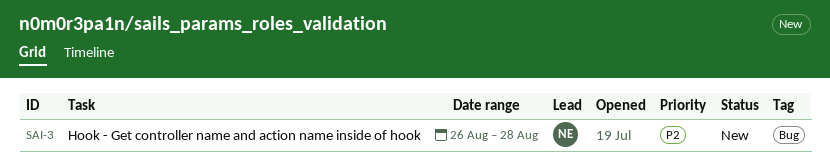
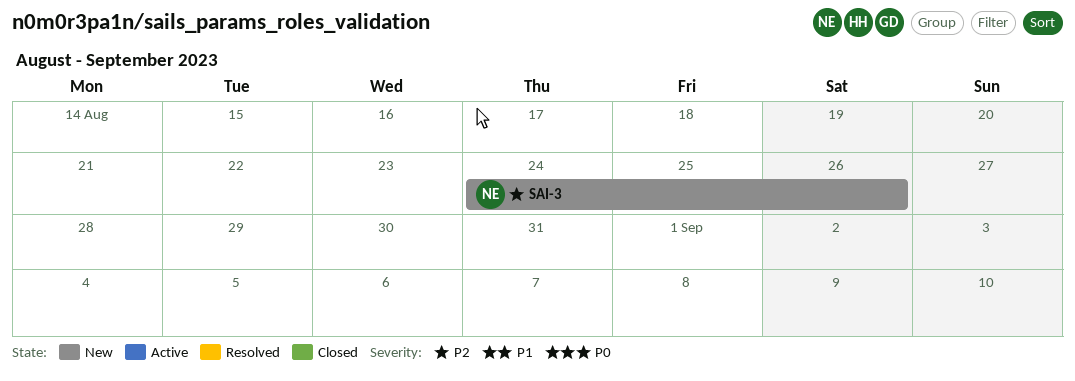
SAI-3, start: Aug 26 -> Aug 24
SAI-3, due: Aug 28 -> Aug 26

